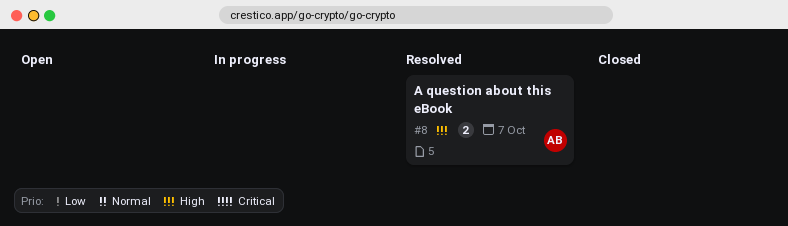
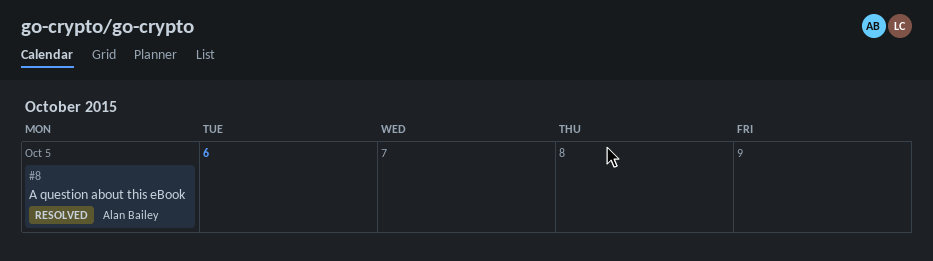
#8, day: Oct 7 -> Oct 5

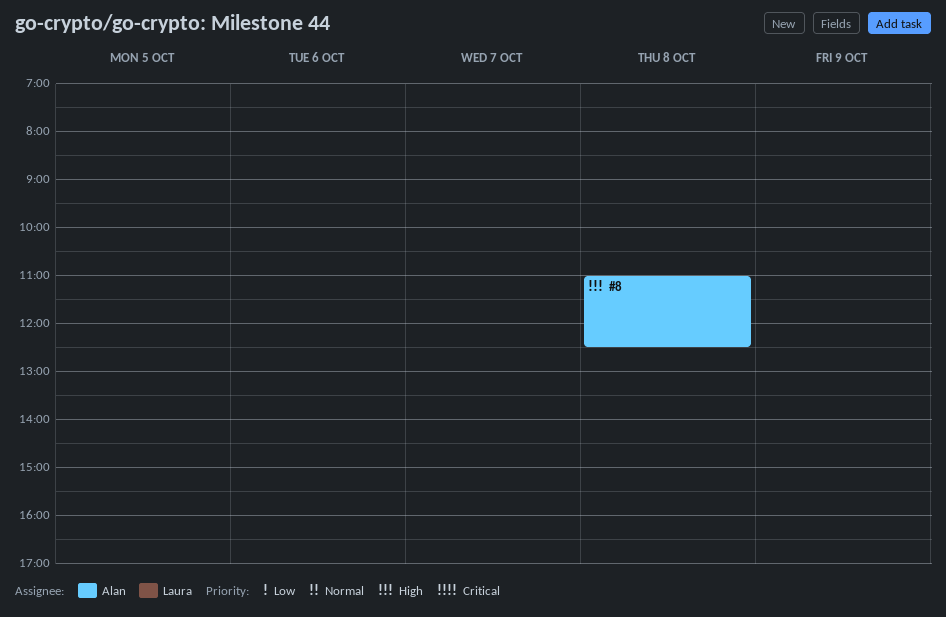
#8, day: Oct 5 -> Oct 8

